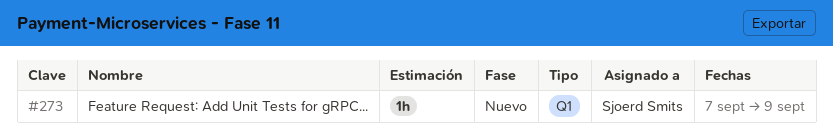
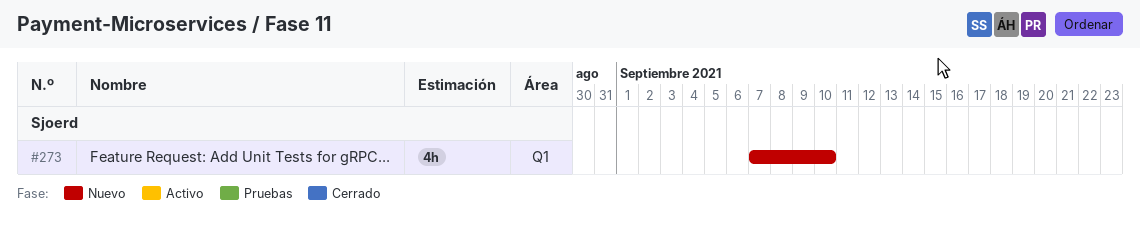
#273, estimate: 1h -> 4h
#273, due: Sep 9 -> Sep 10

